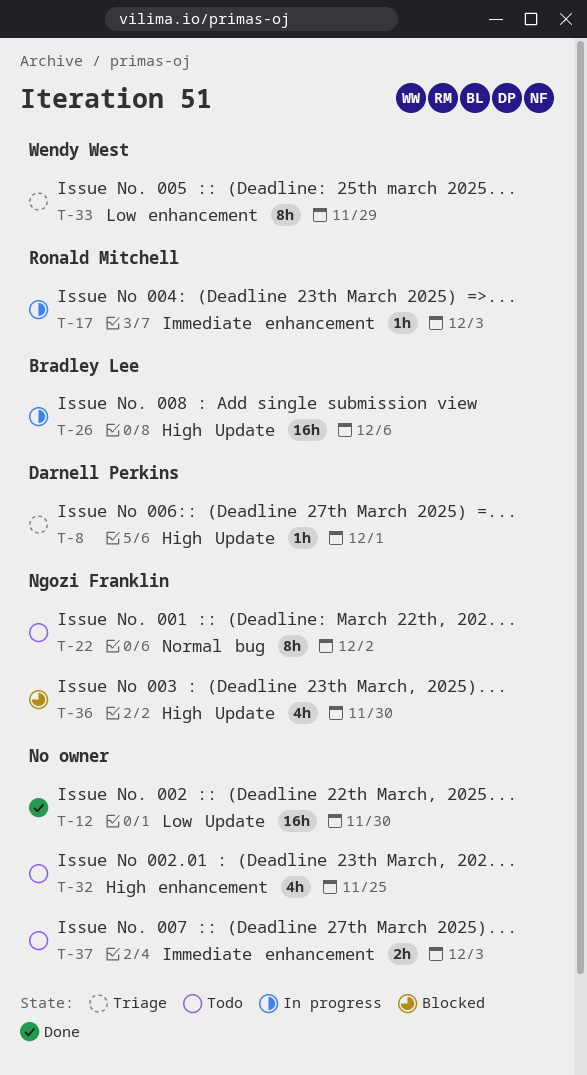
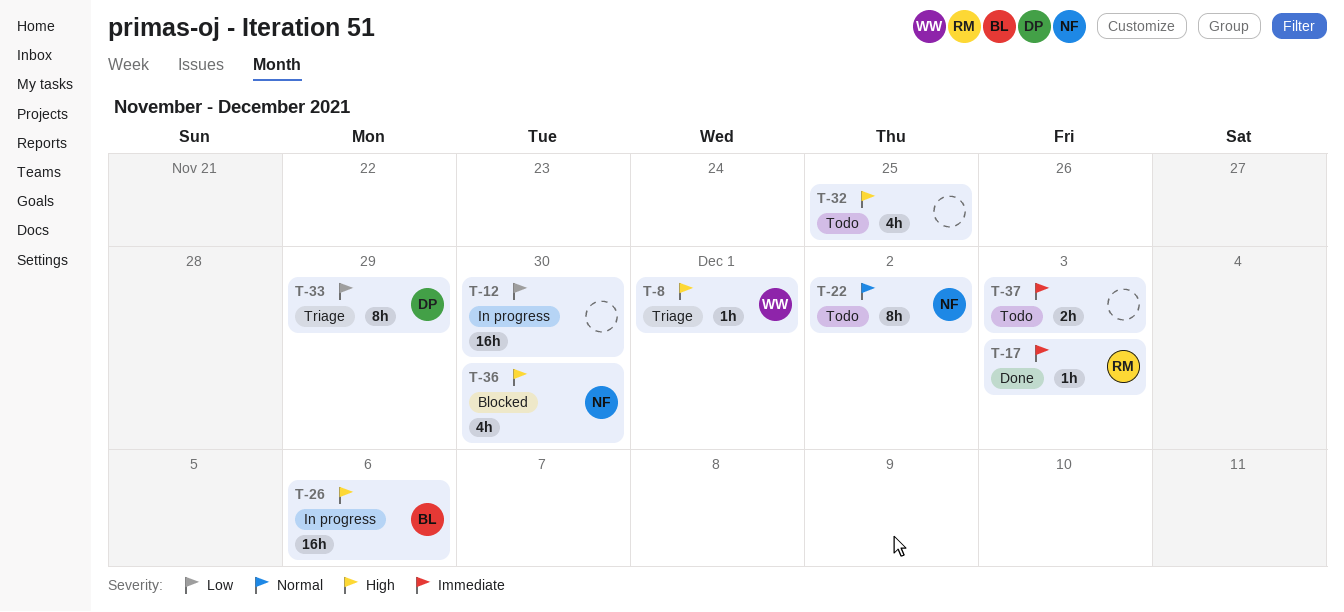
T-8, owner: Darnell Perkins -> Wendy West
T-12, status: Done -> In progress
T-17, status: In progress -> Done
T-33, owner: Wendy West -> Darnell Perkins

